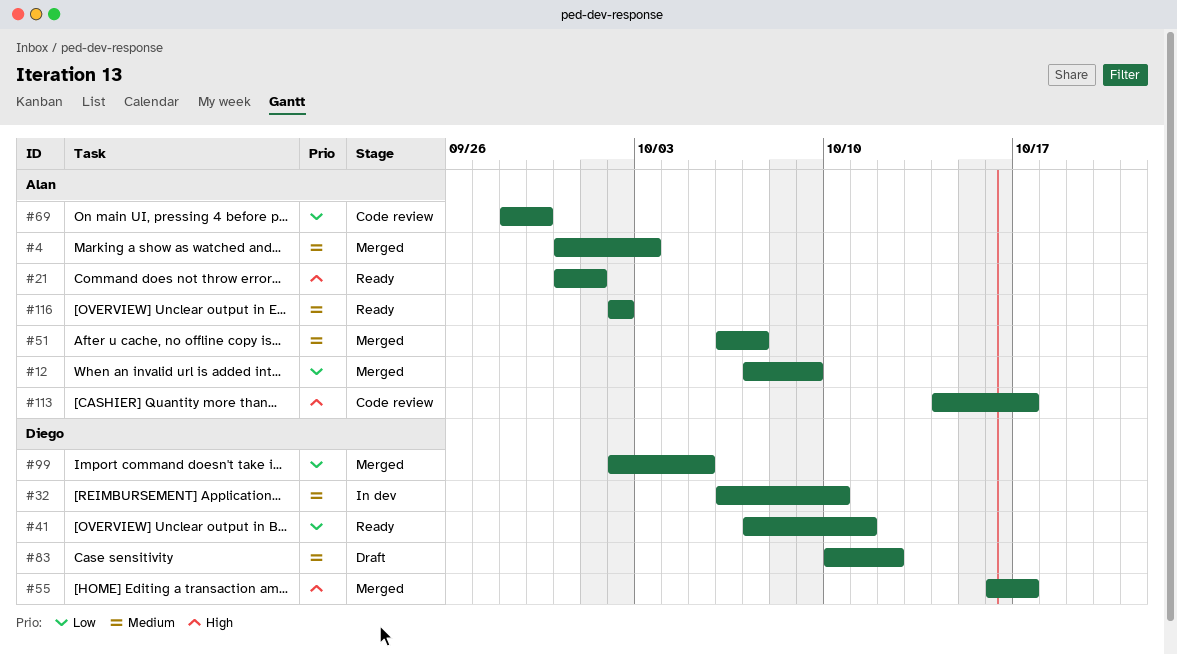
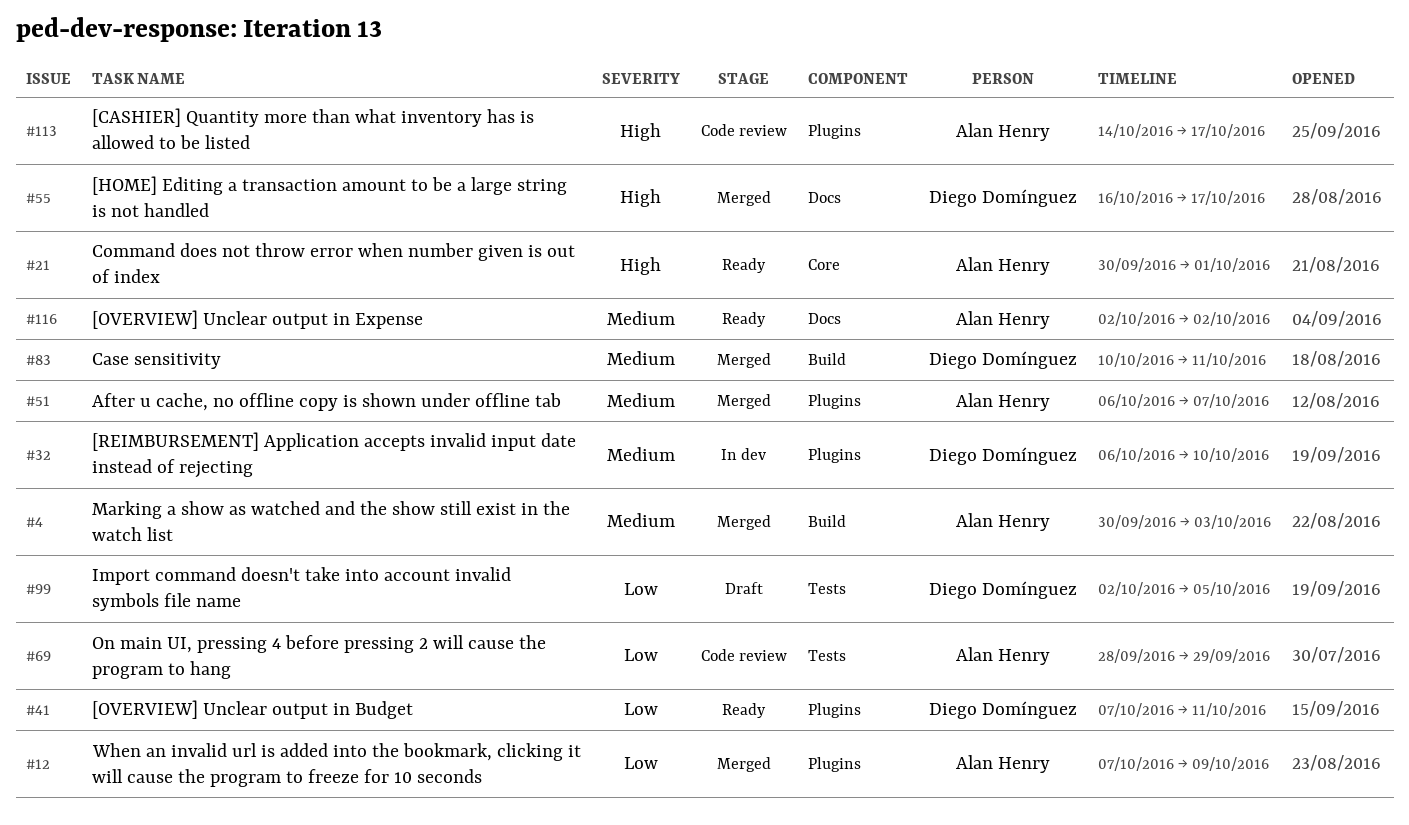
#83, status: Draft -> Merged
#83, due: Oct 12 -> Oct 11
#99, status: Merged -> Draft

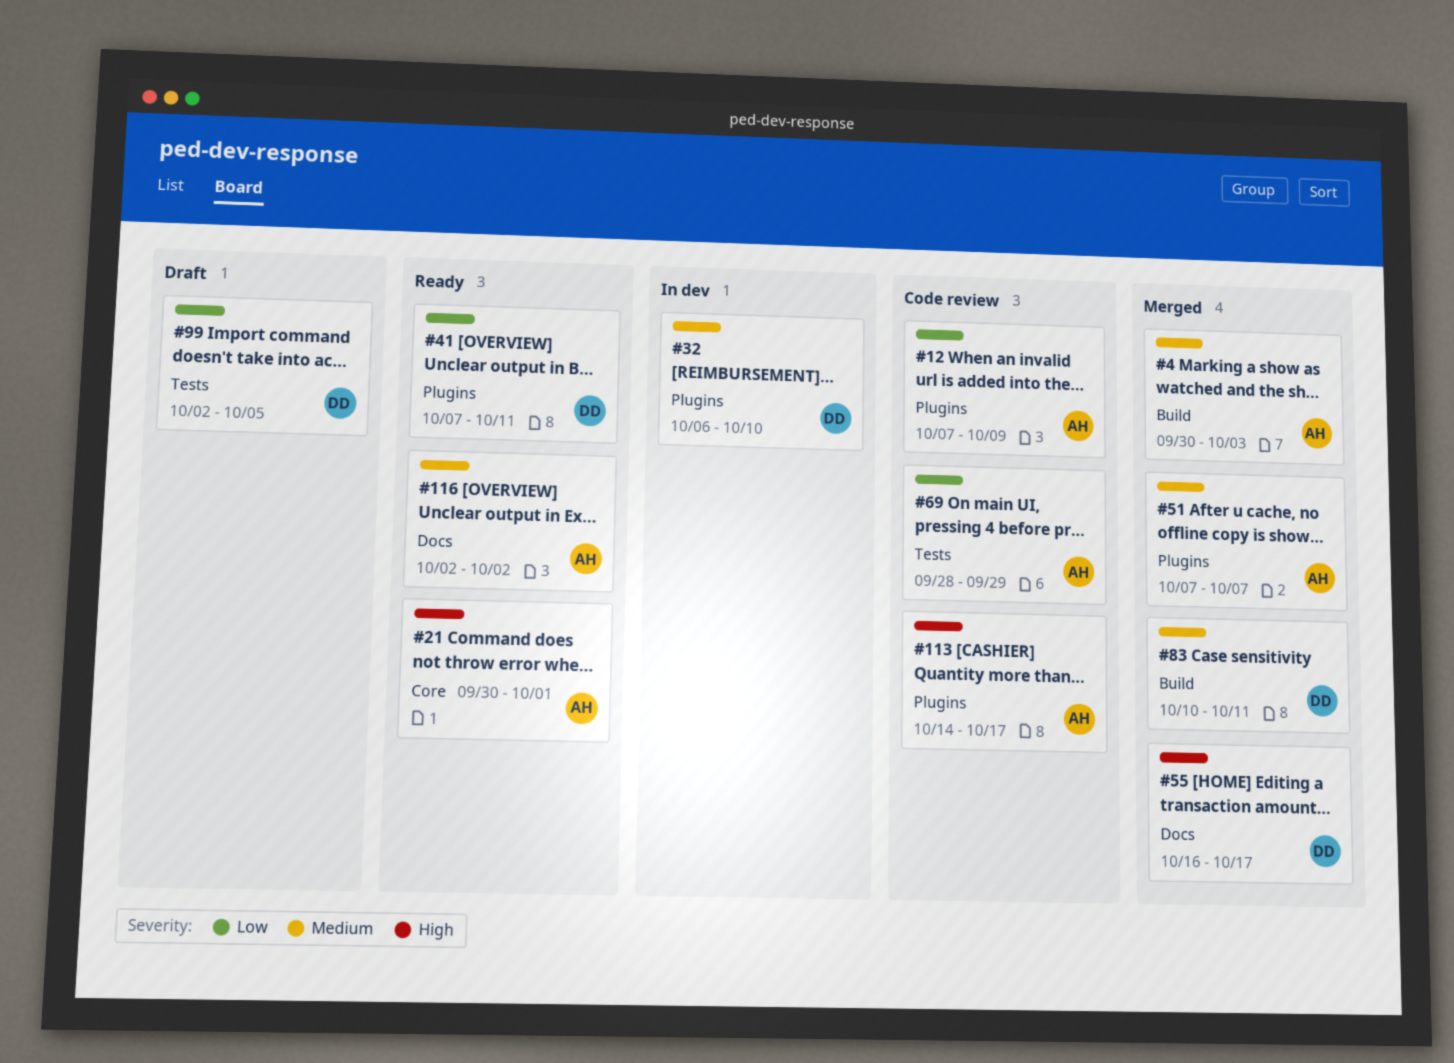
#12, status: Merged -> Code review
#51, start: Oct 6 -> Oct 7

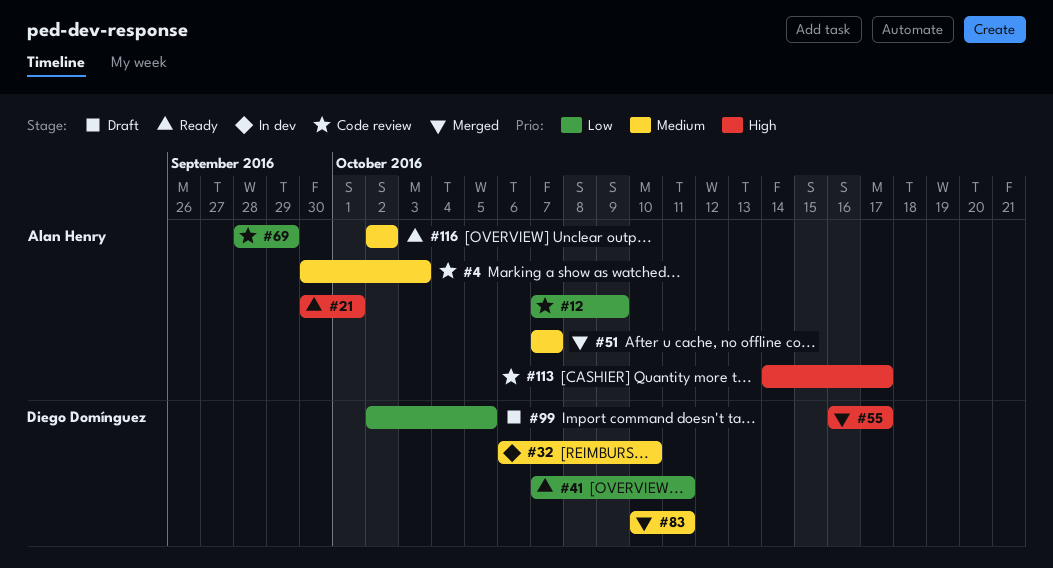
#4, status: Merged -> Code review

